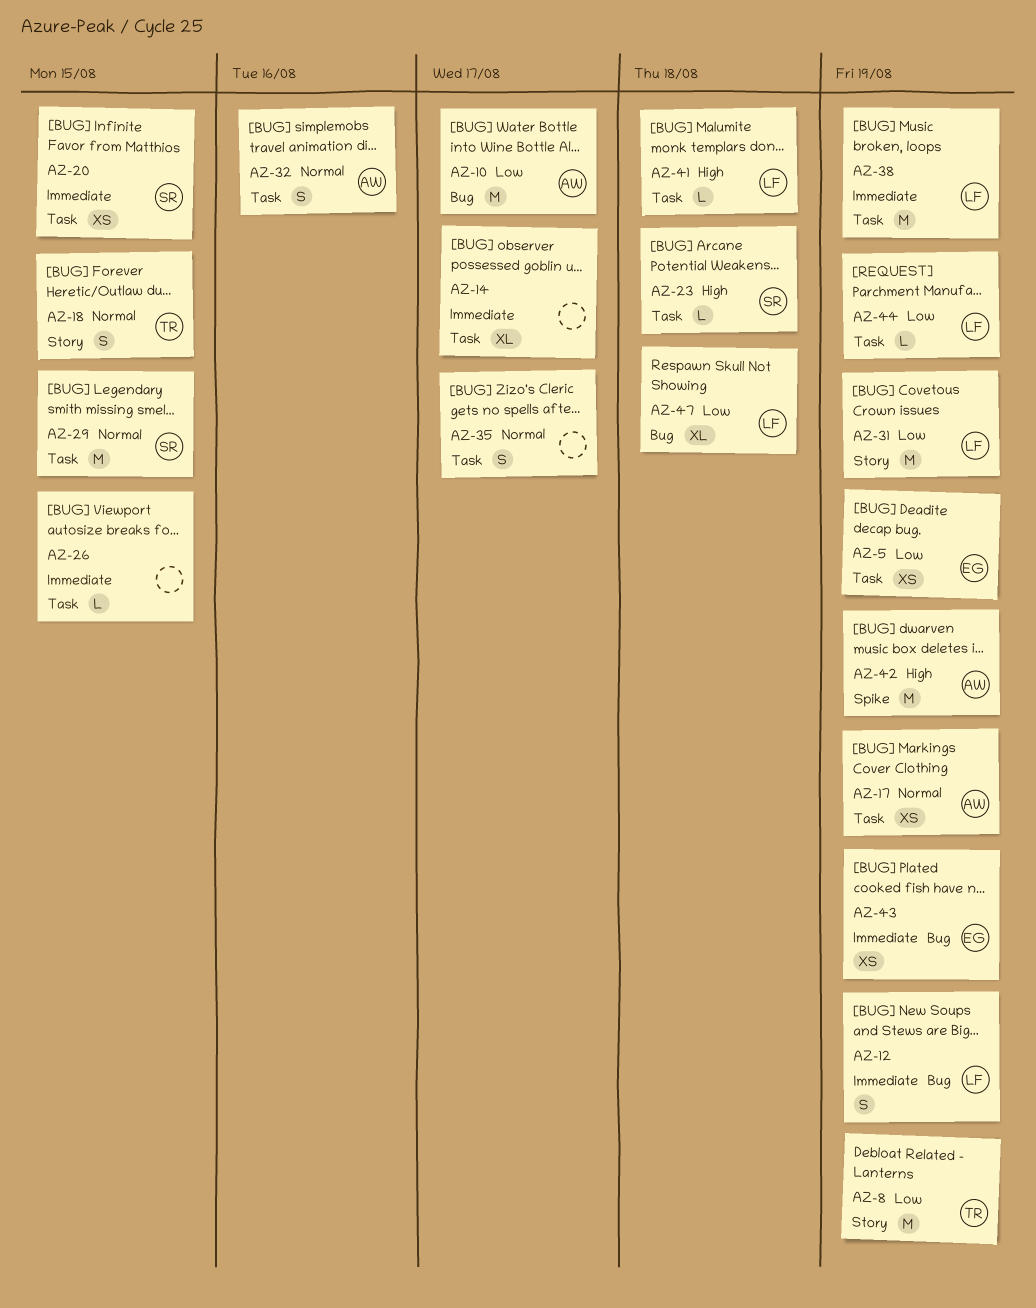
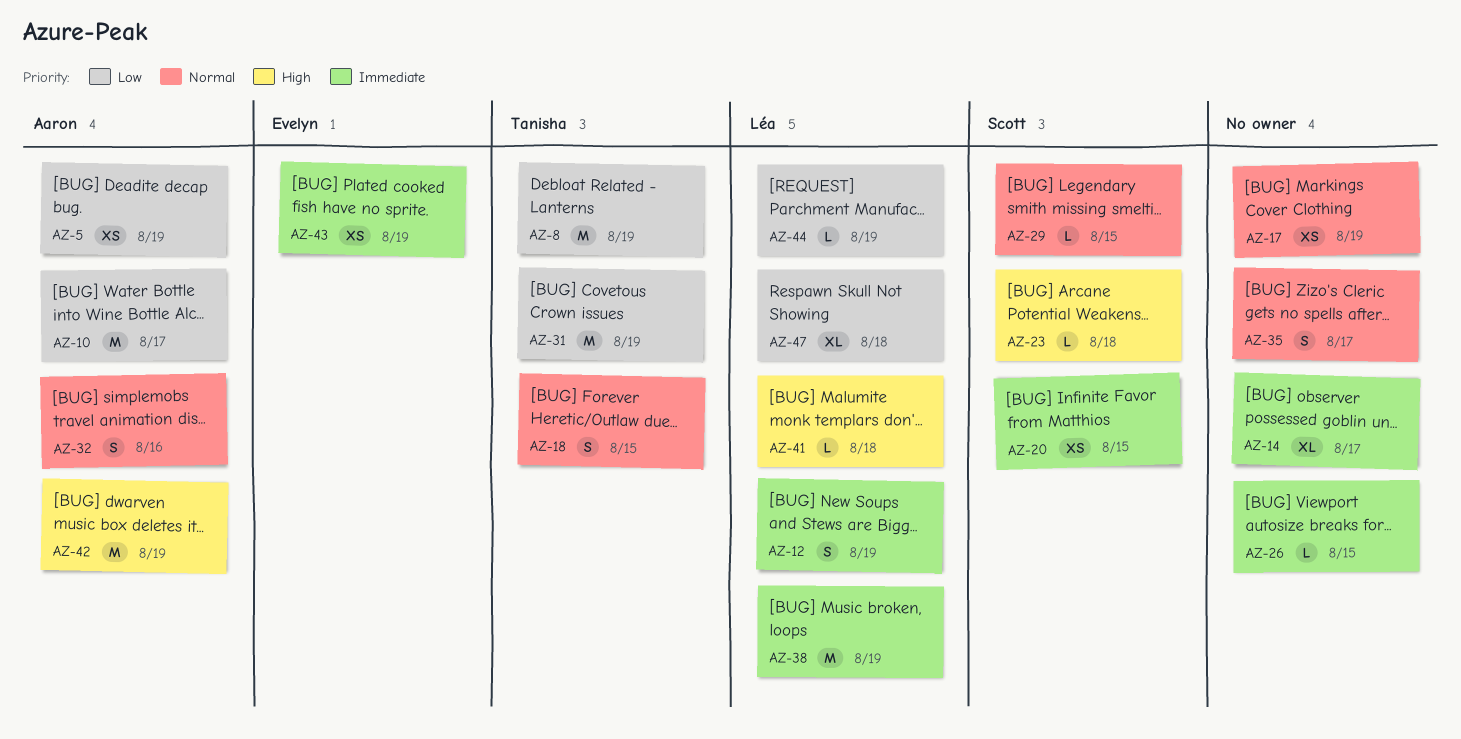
AZ-5, owner: Evelyn -> Aaron
AZ-17, owner: Aaron -> none
AZ-29, estimate: M -> L
AZ-31, owner: Léa -> Tanisha

